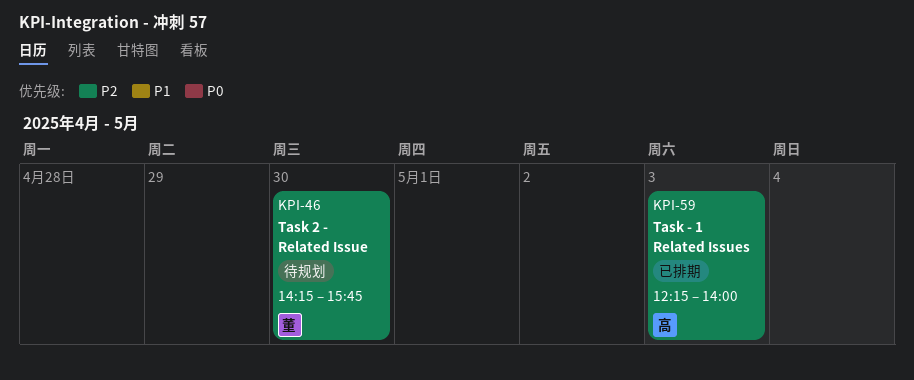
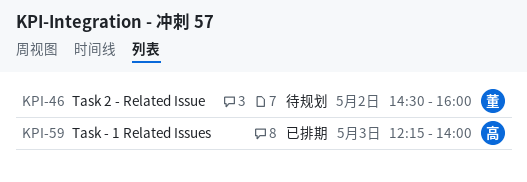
KPI-46, day: Apr 30 -> May 2
KPI-46, begins: 14:15 -> 14:30
KPI-46, ends: 15:45 -> 16:00

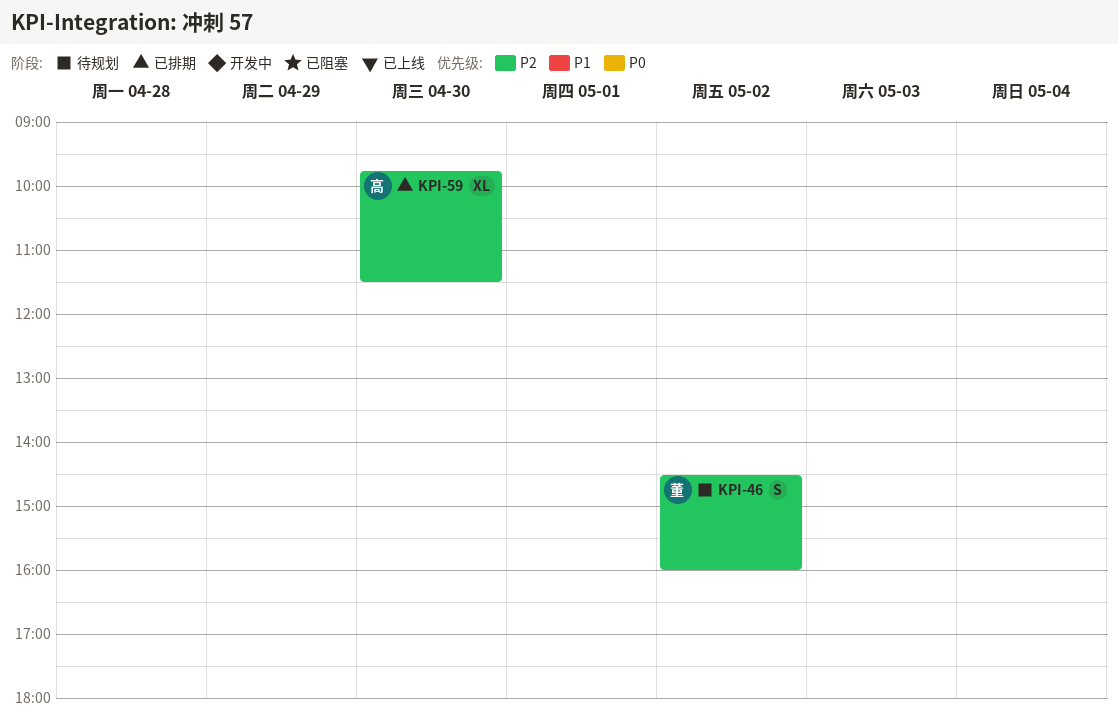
KPI-59, day: May 3 -> Apr 30
KPI-59, begins: 12:15 -> 09:45
KPI-59, ends: 14:00 -> 11:30

